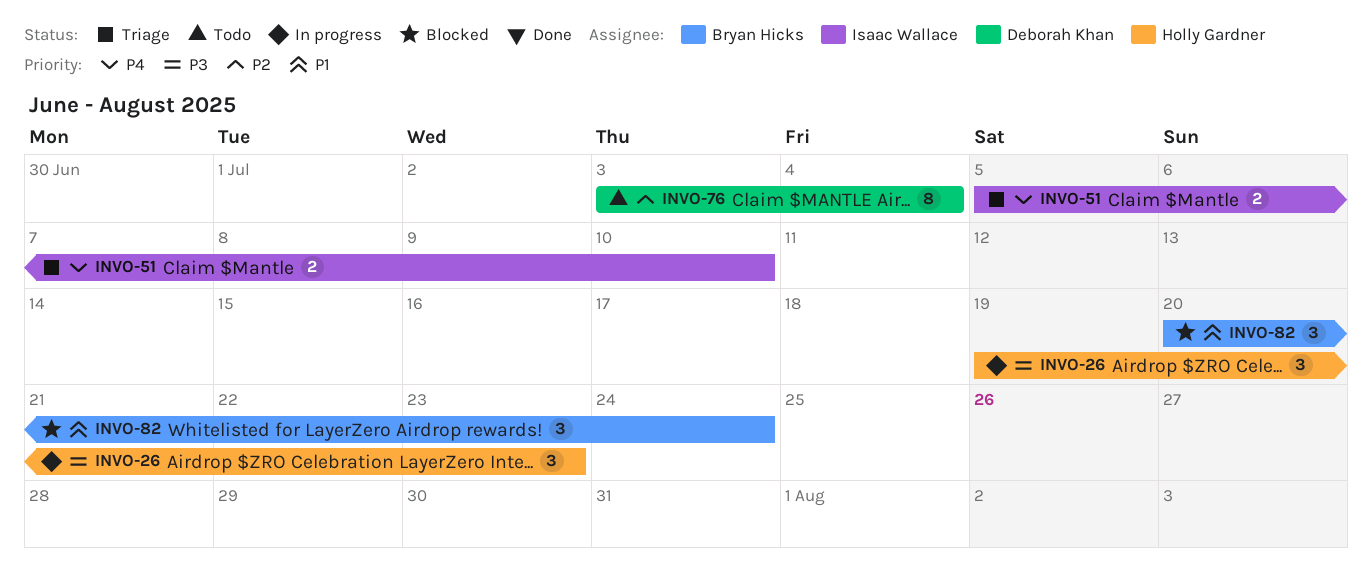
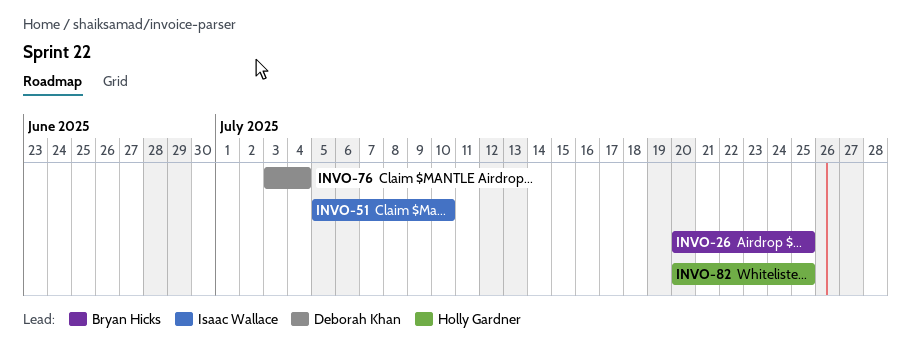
INVO-26, owner: Holly Gardner -> Bryan Hicks
INVO-26, start: Jul 19 -> Jul 20
INVO-26, due: Jul 23 -> Jul 25
INVO-82, owner: Bryan Hicks -> Holly Gardner
INVO-82, due: Jul 24 -> Jul 25

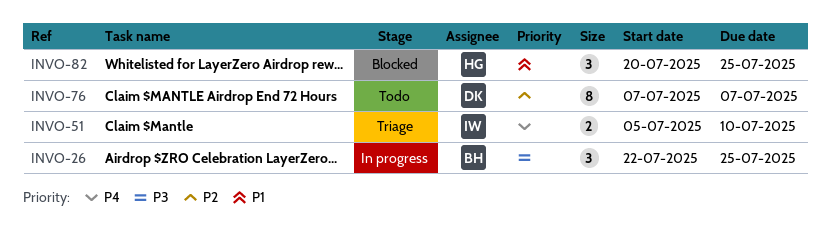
INVO-26, start: Jul 20 -> Jul 22
INVO-76, start: Jul 3 -> Jul 7
INVO-76, due: Jul 4 -> Jul 7

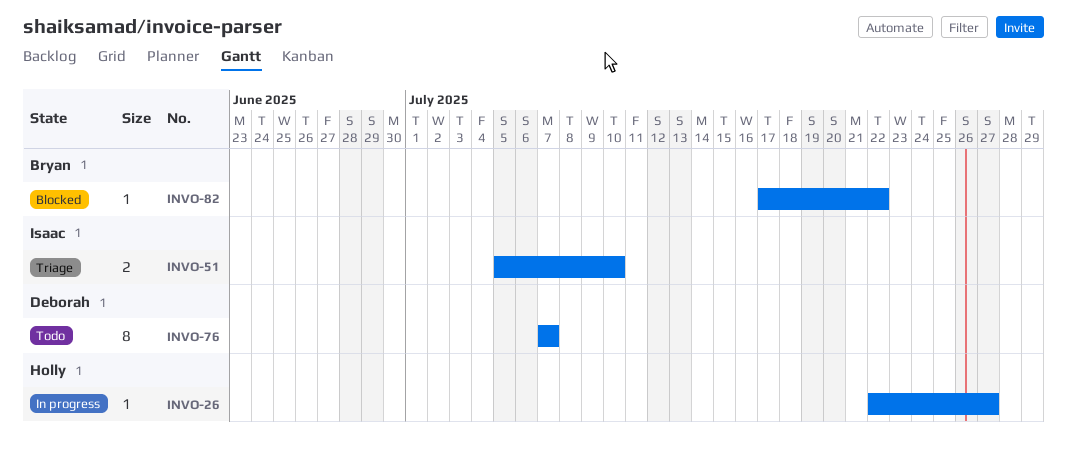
INVO-26, owner: Bryan -> Holly
INVO-26, estimate: 3 -> 1
INVO-26, due: Jul 25 -> Jul 27
INVO-82, owner: Holly -> Bryan
INVO-82, estimate: 3 -> 1
INVO-82, start: Jul 20 -> Jul 17
INVO-82, due: Jul 25 -> Jul 22

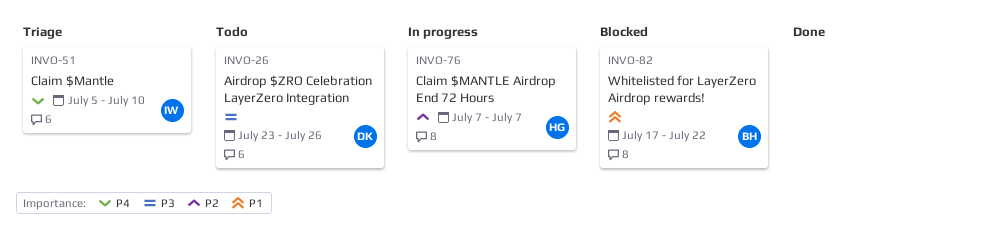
INVO-26, status: In progress -> Todo
INVO-26, owner: Holly -> Deborah
INVO-26, start: Jul 22 -> Jul 23
INVO-26, due: Jul 27 -> Jul 26
INVO-76, status: Todo -> In progress
INVO-76, owner: Deborah -> Holly

